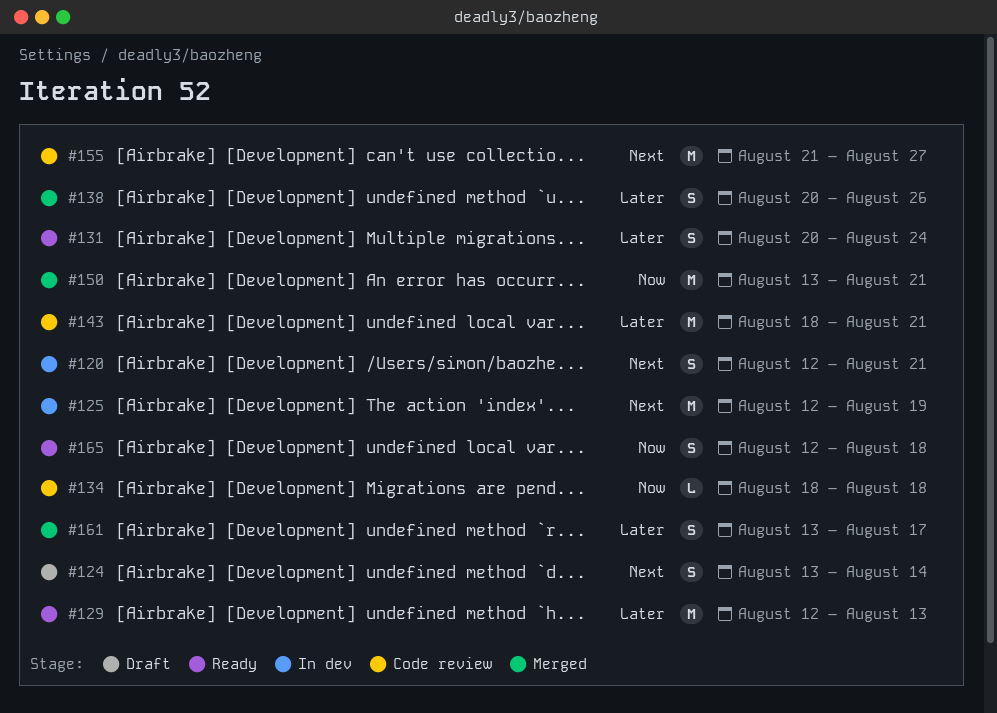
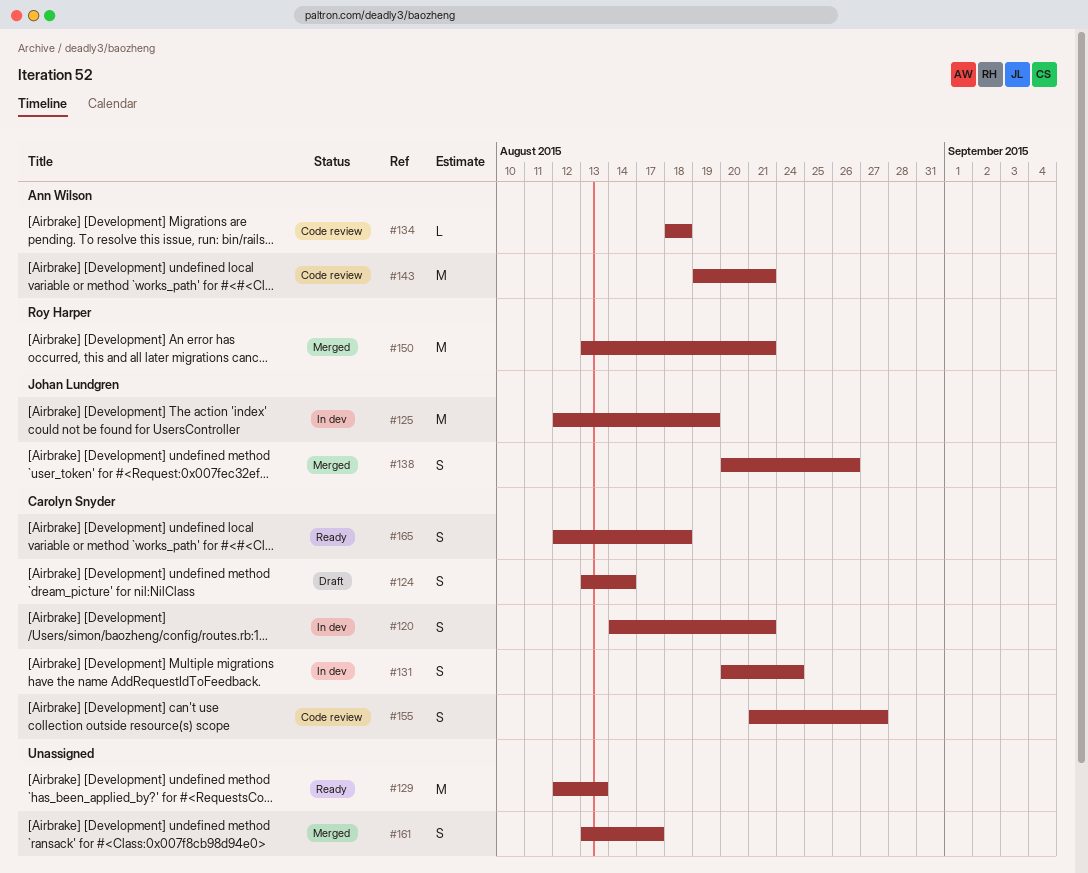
#120, start: Aug 12 -> Aug 14
#131, status: Ready -> In dev
#143, start: Aug 18 -> Aug 19
#155, estimate: M -> S

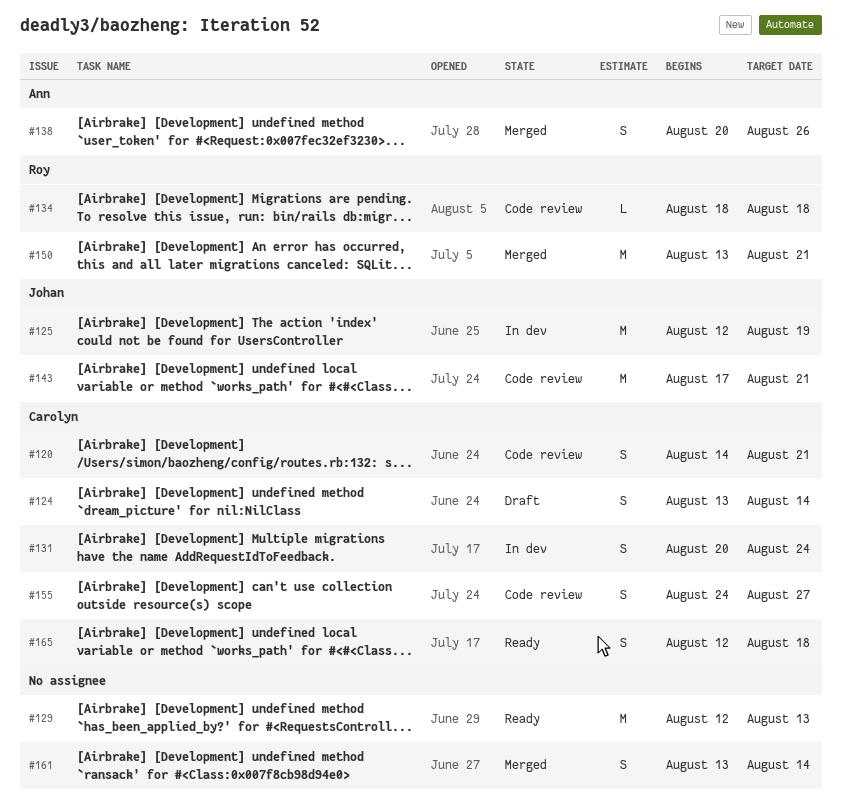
#120, status: In dev -> Code review
#134, owner: Ann Wilson -> Roy Harper
#138, owner: Johan Lundgren -> Ann Wilson
#143, owner: Ann Wilson -> Johan Lundgren
#143, start: Aug 19 -> Aug 17
#155, start: Aug 21 -> Aug 24
#161, due: Aug 17 -> Aug 14

